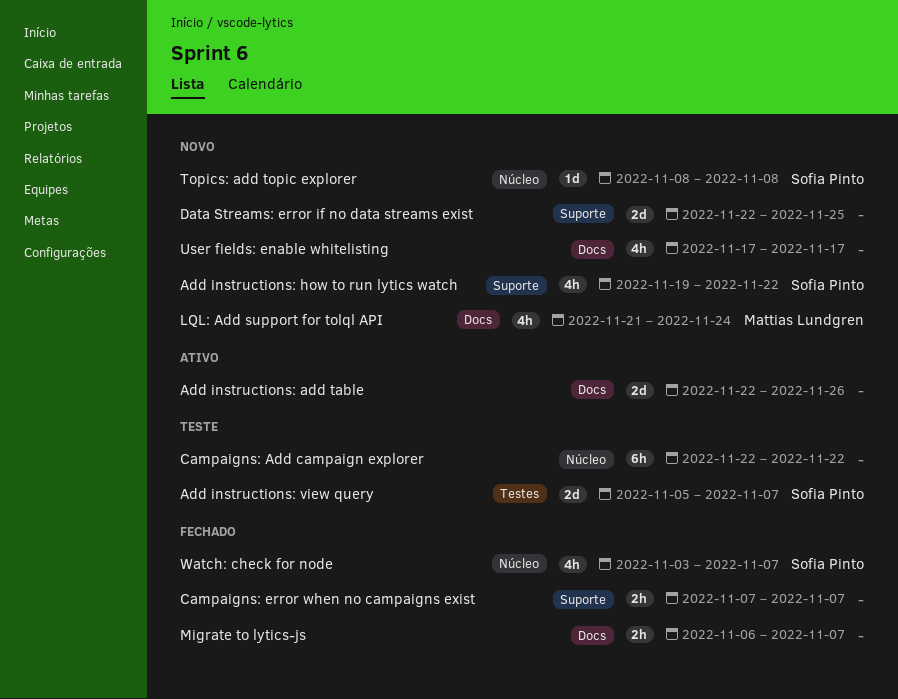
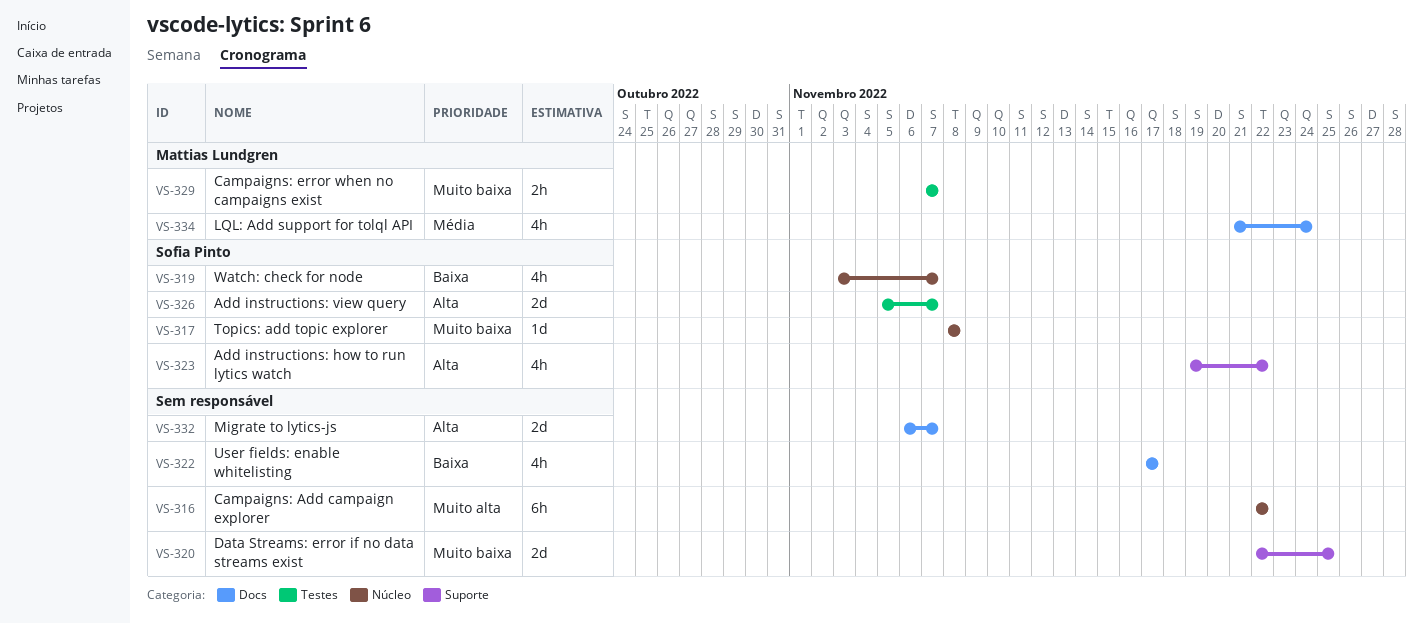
Add instructions: add table: present -> none
Campaigns: error when no campaigns exist, owner: none -> Mattias Lundgren
Campaigns: error when no campaigns exist, label: Suporte -> Testes
Migrate to lytics-js, estimate: 2h -> 2d

